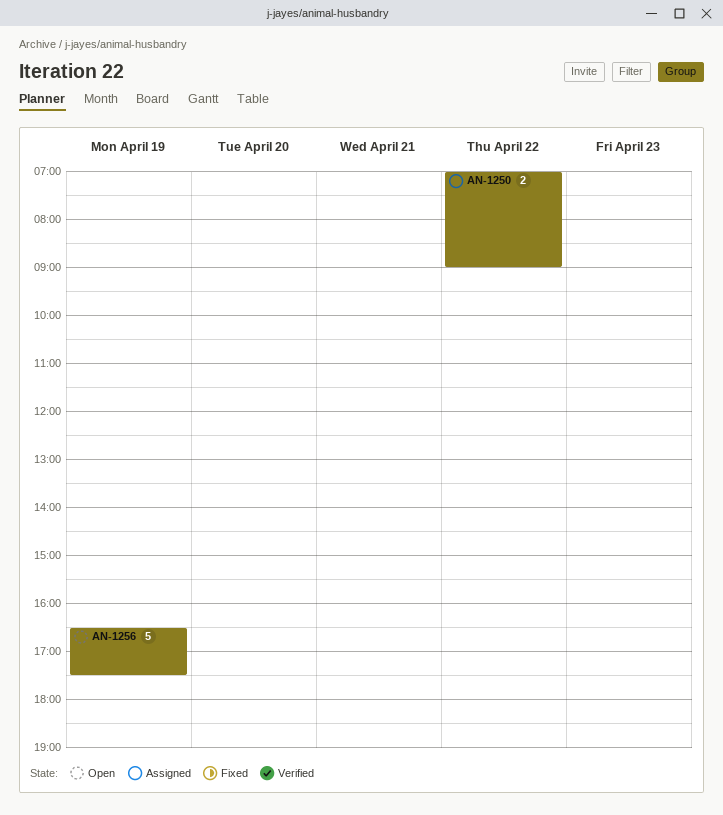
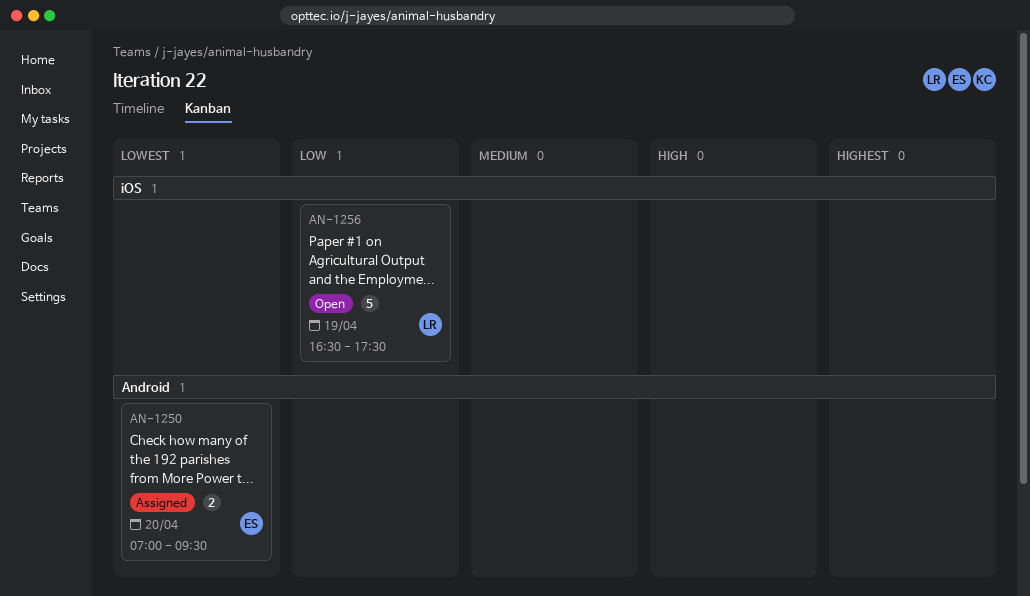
AN-1250, day: Apr 22 -> Apr 20
AN-1250, ends: 09:00 -> 09:30

